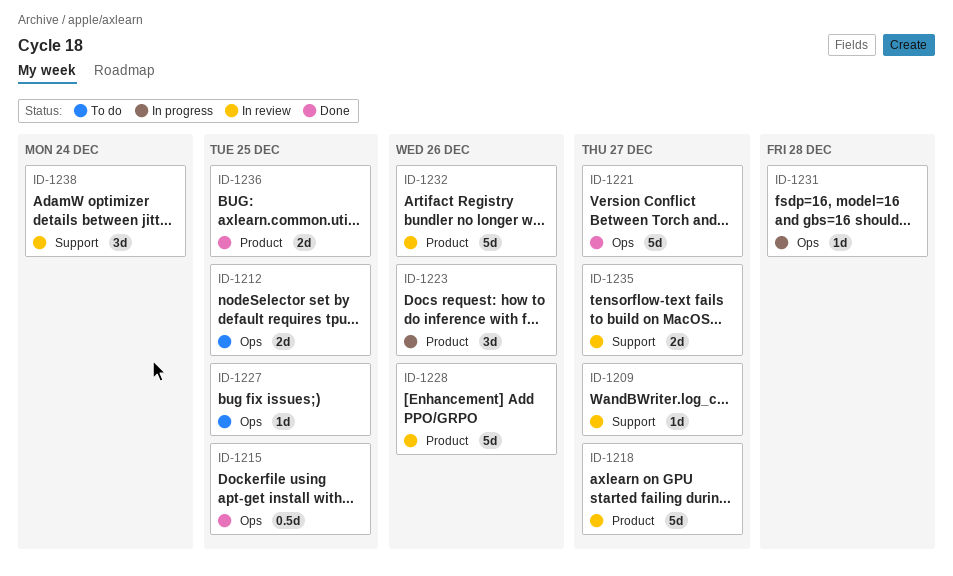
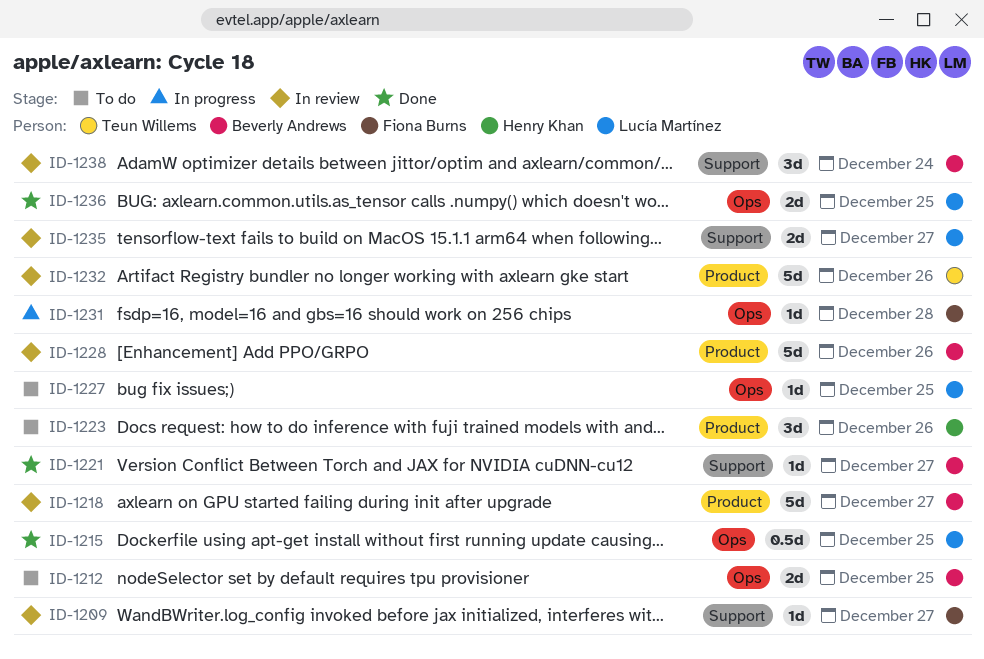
ID-1221, label: Ops -> Support
ID-1221, estimate: 5d -> 1d
ID-1223, status: In progress -> To do
ID-1236, label: Product -> Ops

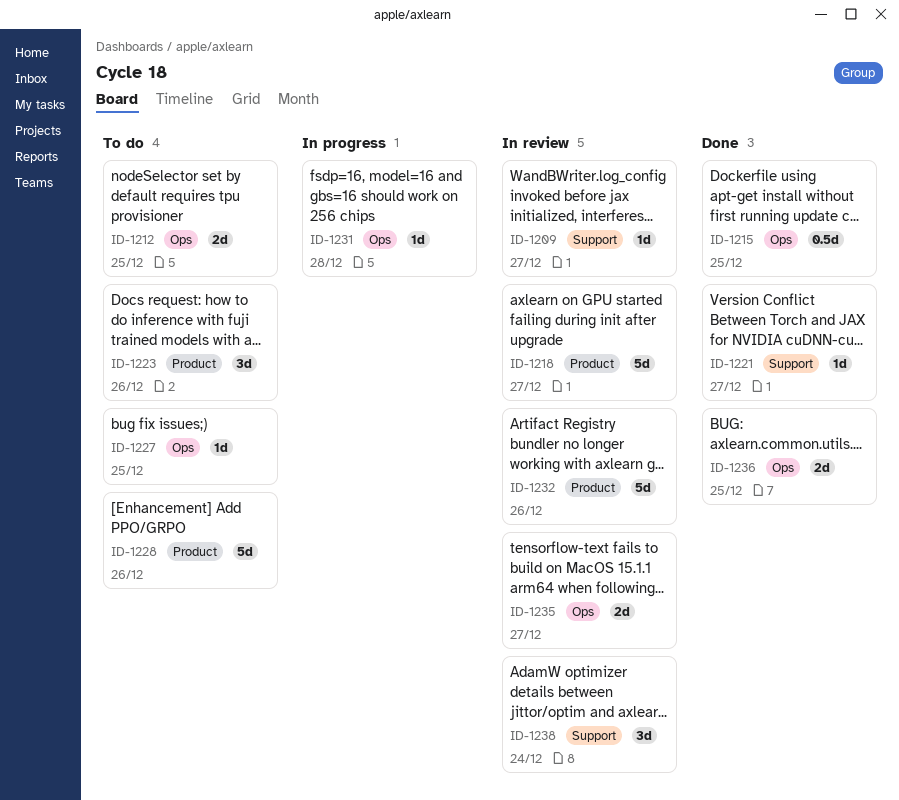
ID-1228, status: In review -> To do
ID-1235, label: Support -> Ops

